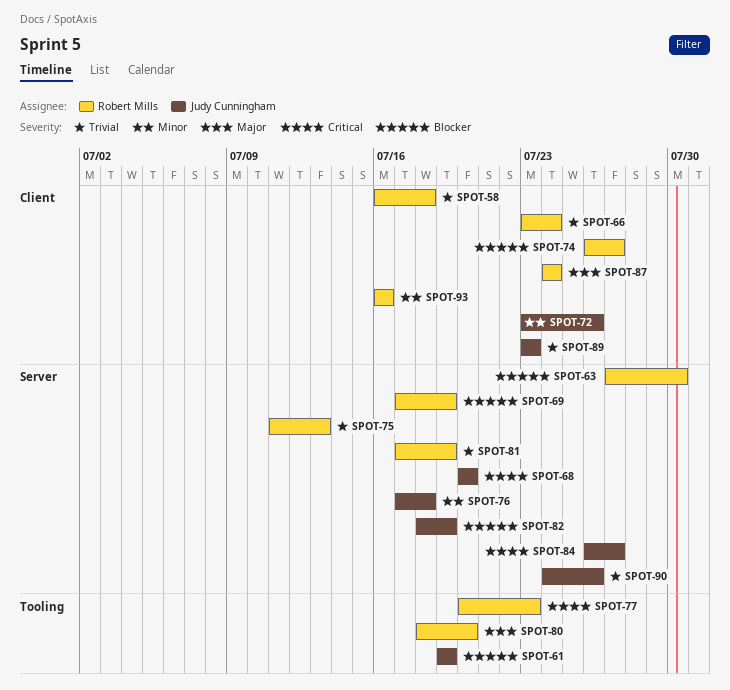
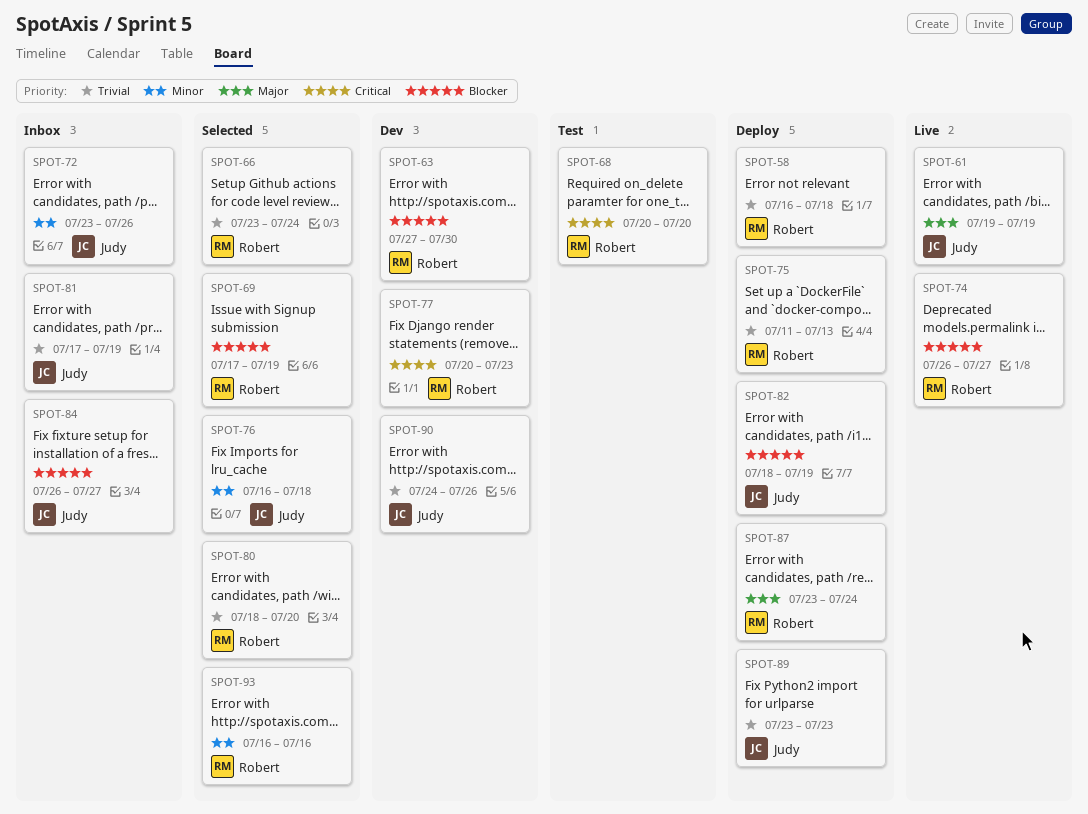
SPOT-61, priority: Blocker -> Major
SPOT-68, owner: Judy Cunningham -> Robert Mills
SPOT-76, start: Jul 17 -> Jul 16
SPOT-80, priority: Major -> Trivial
SPOT-81, owner: Robert Mills -> Judy Cunningham
SPOT-84, priority: Critical -> Blocker
SPOT-87, start: Jul 24 -> Jul 23

